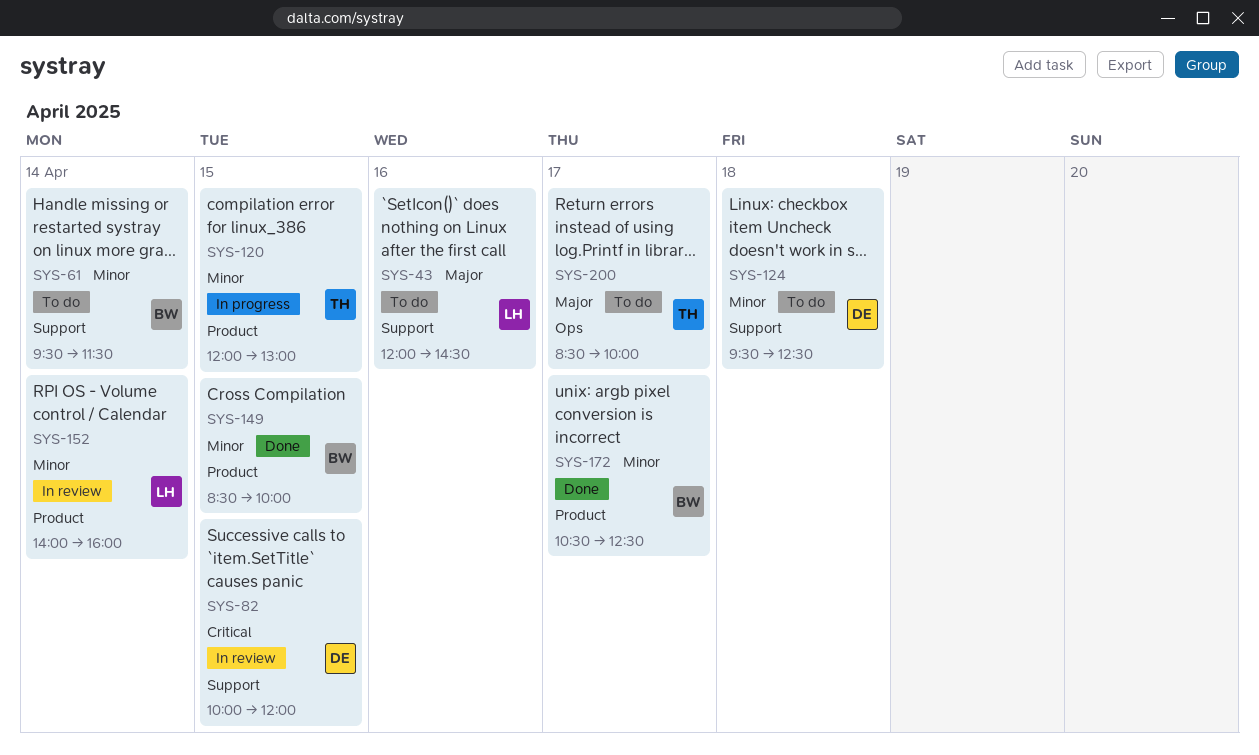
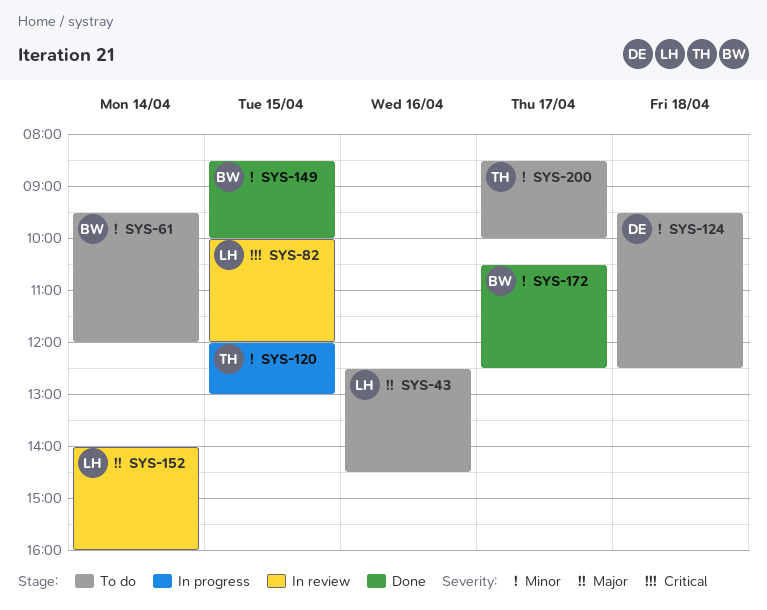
SYS-43, begins: 12:00 -> 12:30
SYS-61, ends: 11:30 -> 12:00
SYS-82, owner: DE -> LH
SYS-152, priority: Minor -> Major
SYS-200, priority: Major -> Minor

